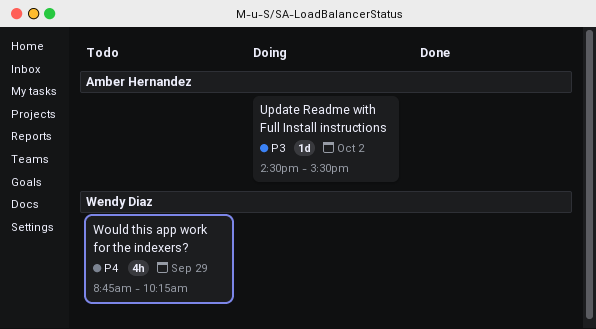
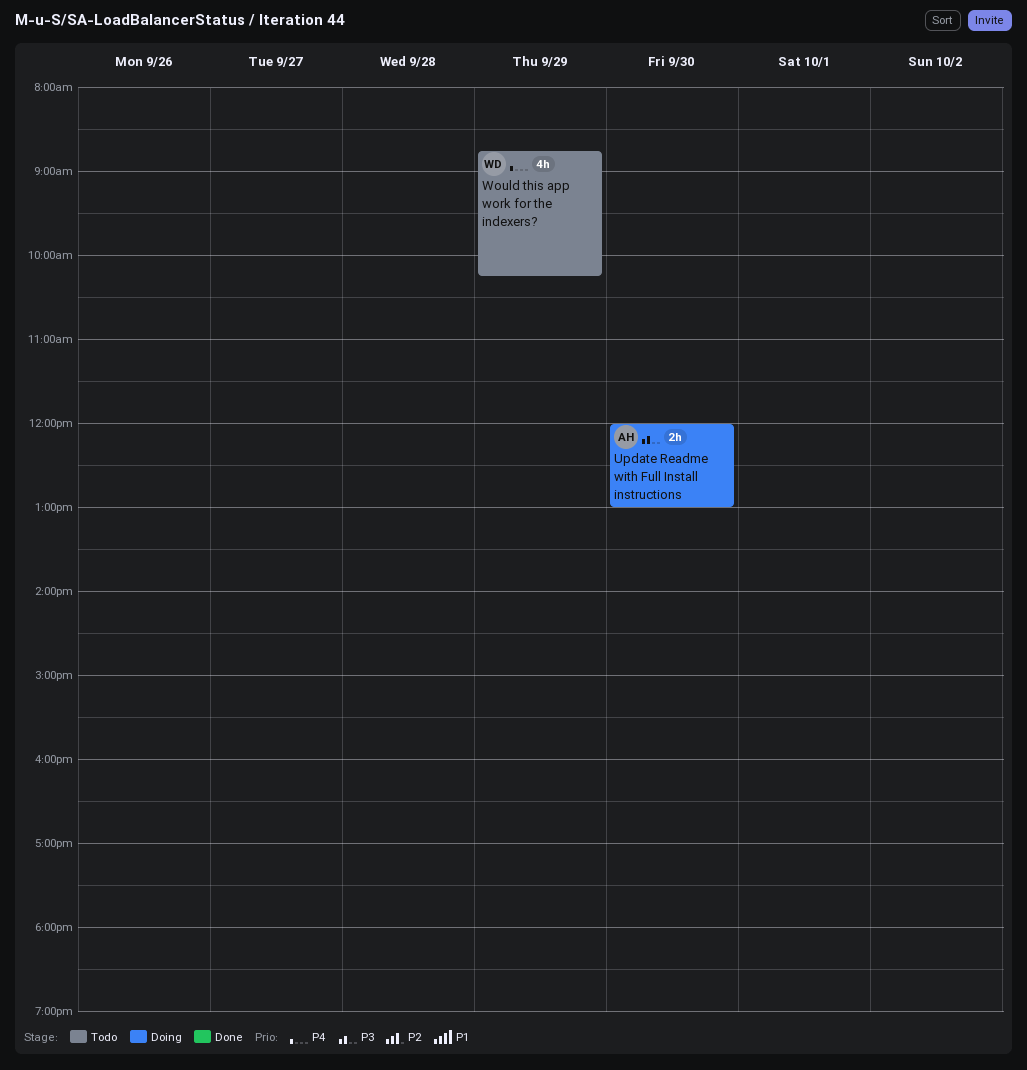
Update Readme with Full Install instructions, estimate: 1d -> 2h
Update Readme with Full Install instructions, day: Oct 2 -> Sep 30
Update Readme with Full Install instructions, begins: 14:30 -> 12:00
Update Readme with Full Install instructions, ends: 15:30 -> 13:00

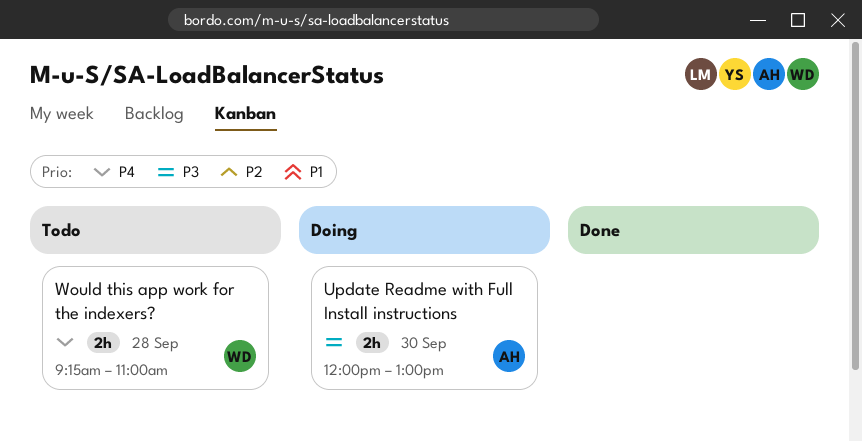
Would this app work for the indexers?, estimate: 4h -> 2h
Would this app work for the indexers?, day: Sep 29 -> Sep 28
Would this app work for the indexers?, begins: 08:45 -> 09:15
Would this app work for the indexers?, ends: 10:15 -> 11:00

